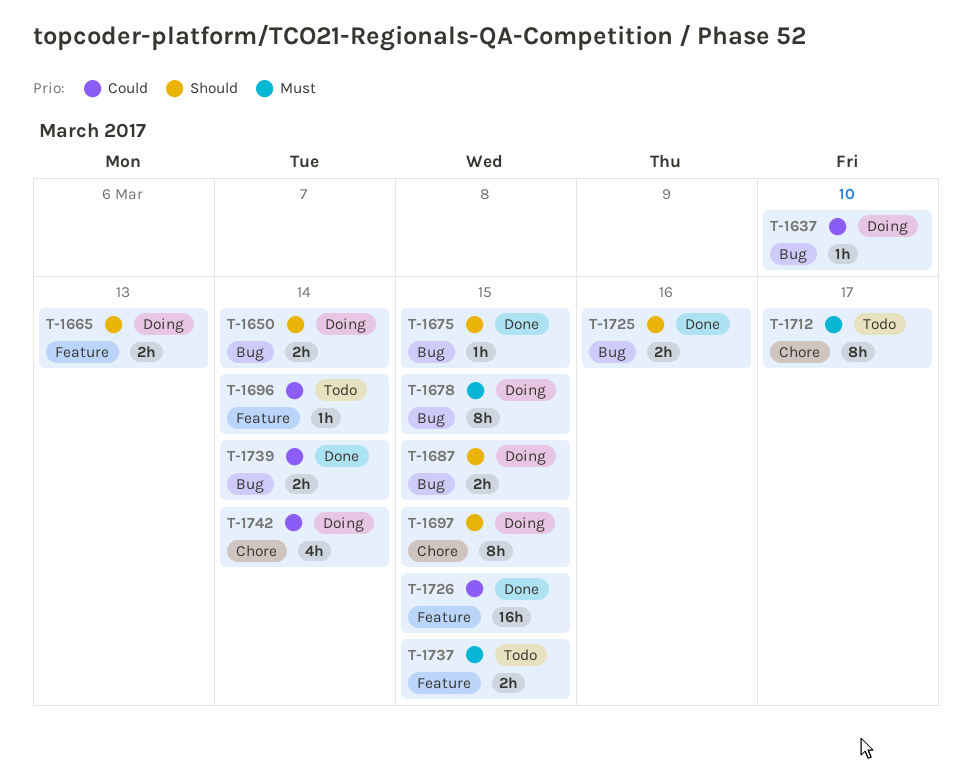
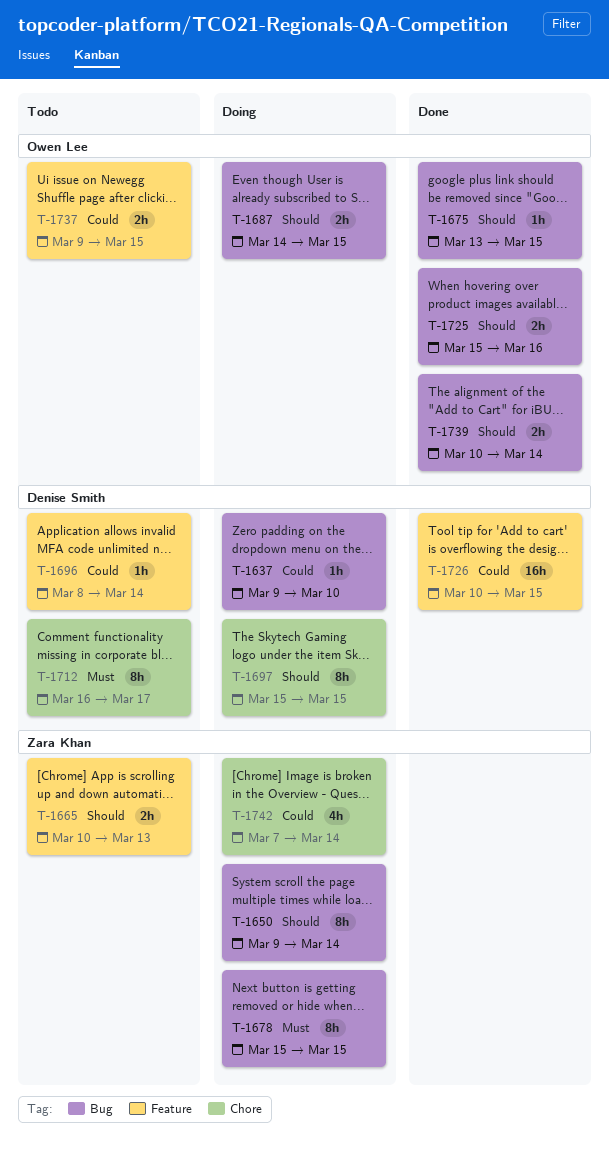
T-1650, estimate: 2h -> 8h
T-1665, status: Doing -> Todo
T-1737, priority: Must -> Could
T-1739, priority: Could -> Should

